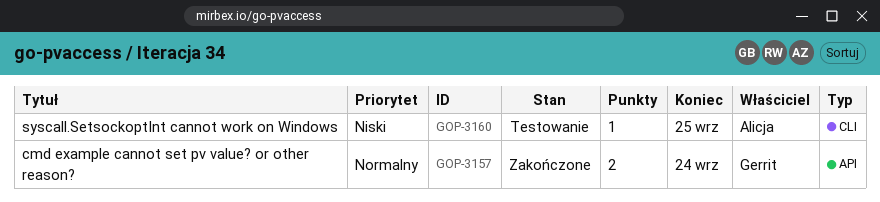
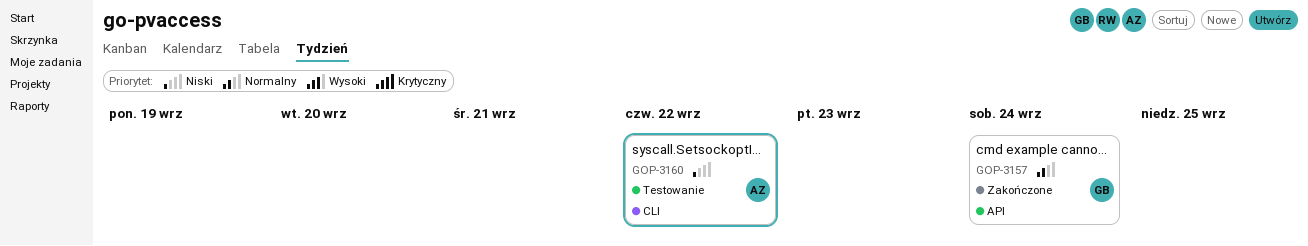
GOP-3160, due: Sep 25 -> Sep 22

